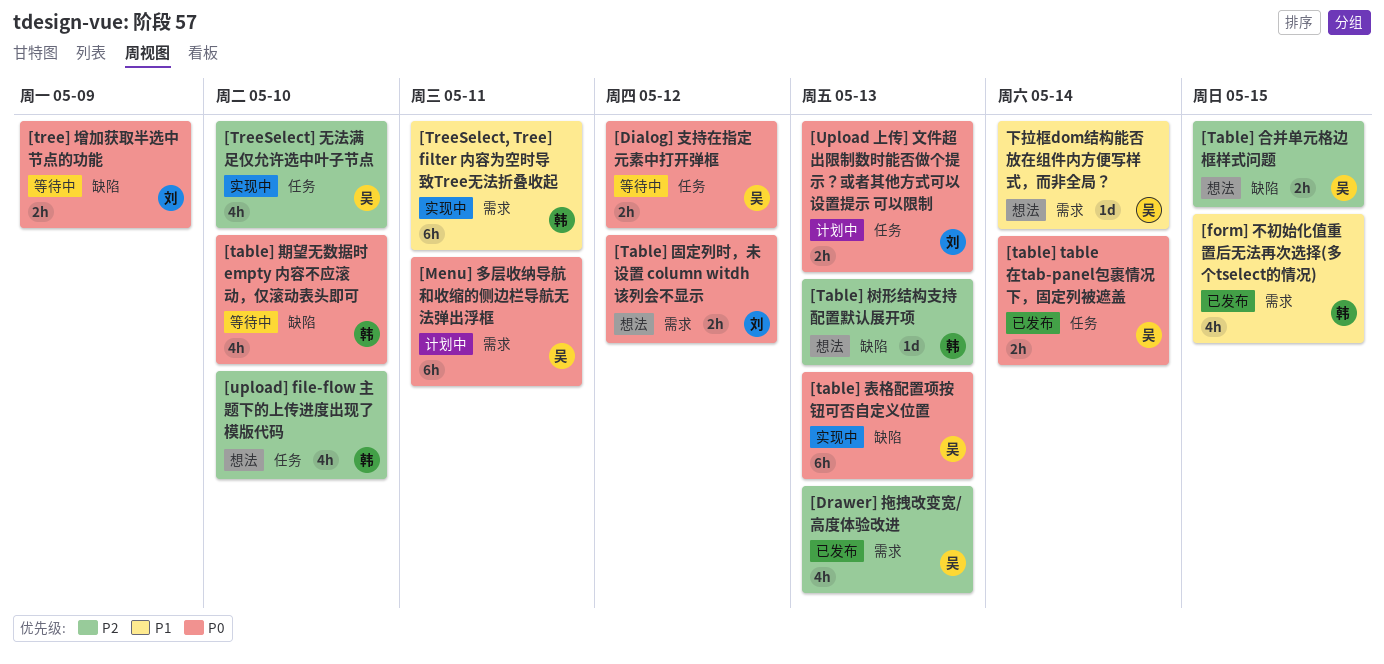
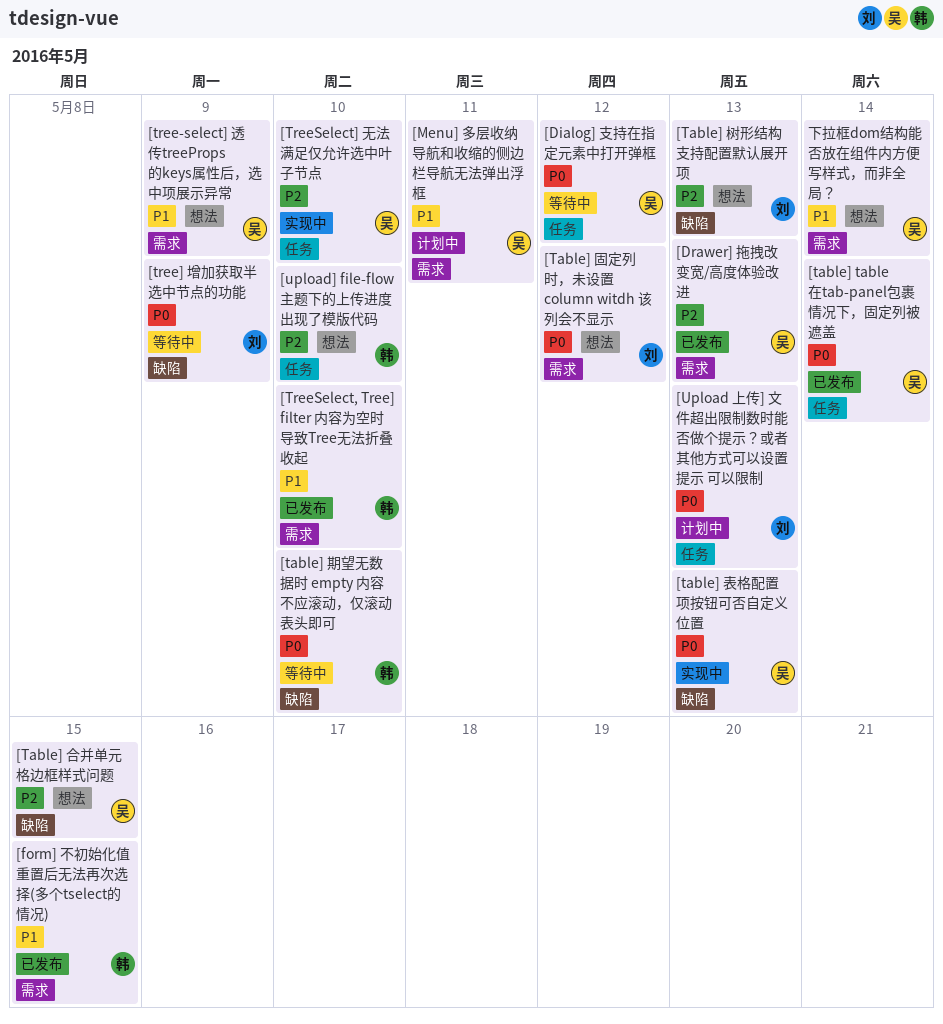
[Menu] 多层收纳导航和收缩的侧边栏导航无法弹出浮框, priority: P0 -> P1
[Table] 树形结构支持配置默认展开项, owner: 韩 -> 刘
[tree-select] 透传treeProps的keys属性后，选中项展示异常: none -> present
[TreeSelect, Tree] filter 内容为空时导致Tree无法折叠收起, status: 实现中 -> 已发布
[TreeSelect, Tree] filter 内容为空时导致Tree无法折叠收起, due: May 11 -> May 10

